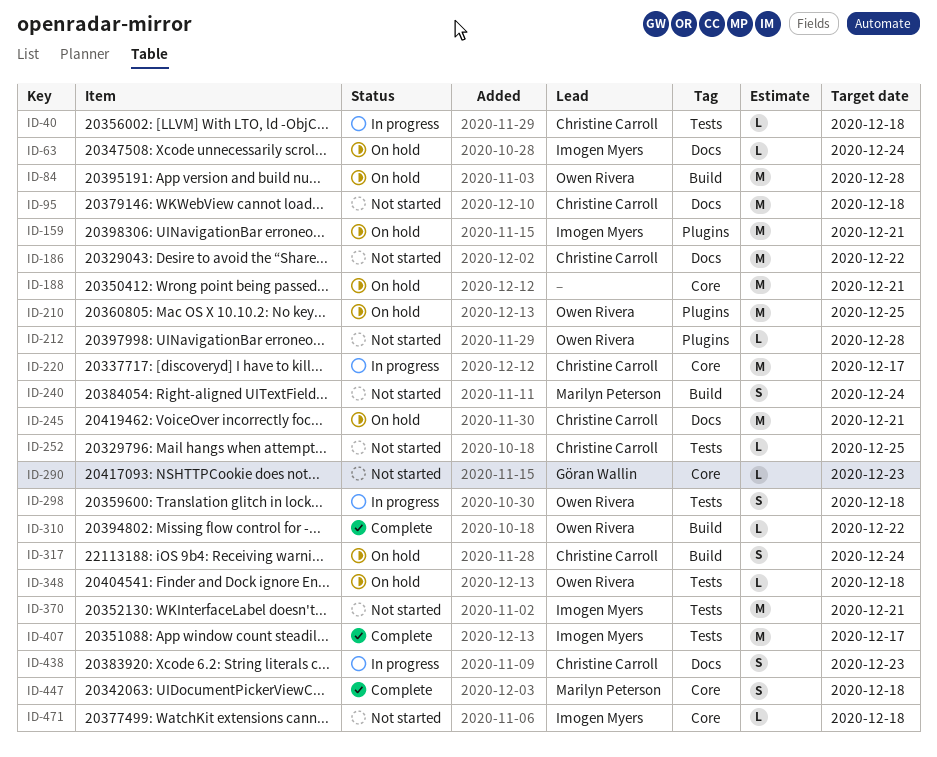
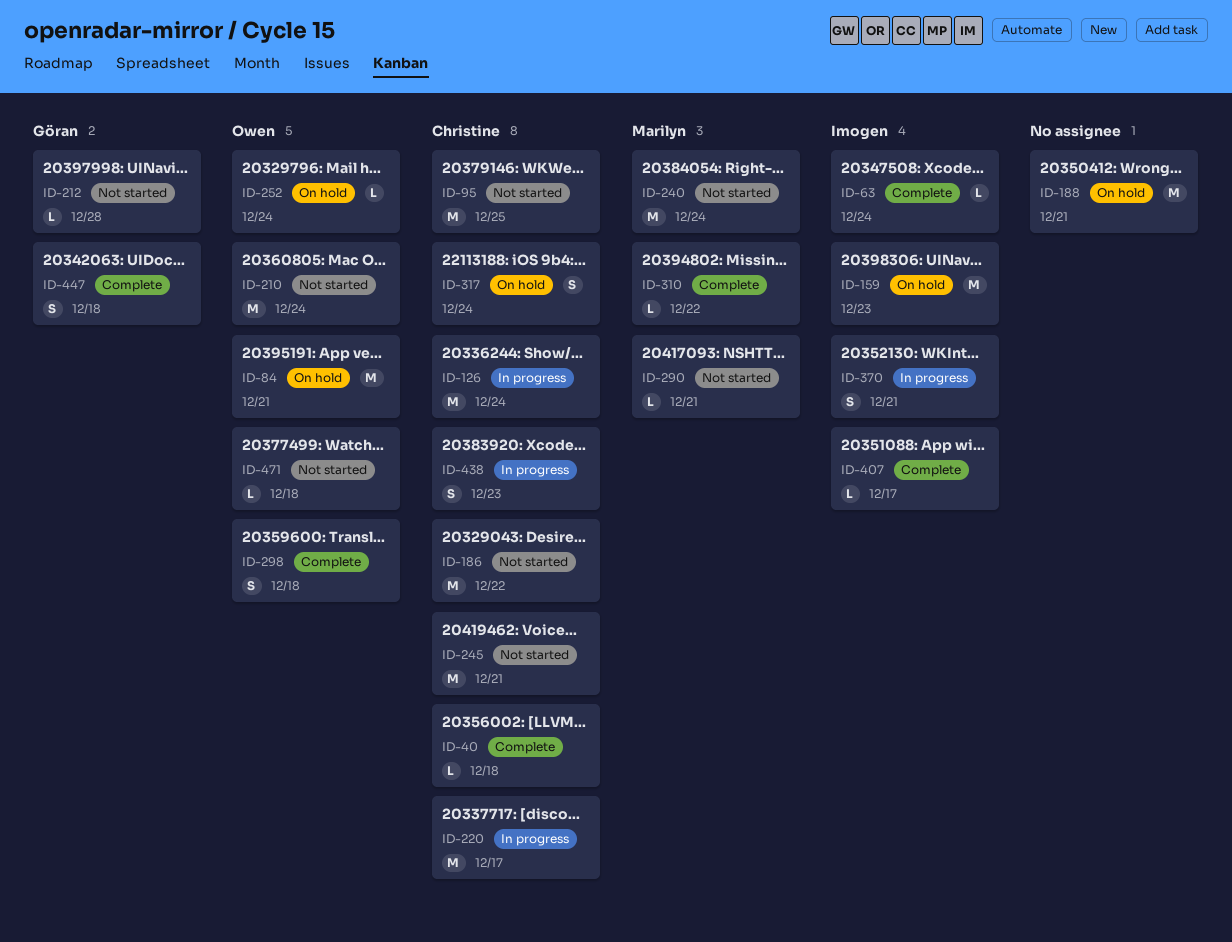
ID-40, status: In progress -> Complete
ID-63, status: On hold -> Complete
ID-84, due: Dec 28 -> Dec 21
ID-95, due: Dec 18 -> Dec 25
ID-126: none -> present
ID-159, due: Dec 21 -> Dec 23
ID-210, status: On hold -> Not started
ID-210, due: Dec 25 -> Dec 24
ID-212, owner: Owen Rivera -> Göran Wallin
ID-240, estimate: S -> M
ID-245, status: On hold -> Not started
ID-252, status: Not started -> On hold
ID-252, owner: Christine Carroll -> Owen Rivera
ID-252, due: Dec 25 -> Dec 24
ID-290, owner: Göran Wallin -> Marilyn Peterson
ID-290, due: Dec 23 -> Dec 21
ID-298, status: In progress -> Complete
ID-310, owner: Owen Rivera -> Marilyn Peterson
ID-348: present -> none
ID-370, status: Not started -> In progress
ID-370, estimate: M -> S
ID-407, estimate: M -> L
ID-447, owner: Marilyn Peterson -> Göran Wallin
ID-471, owner: Imogen Myers -> Owen Rivera

